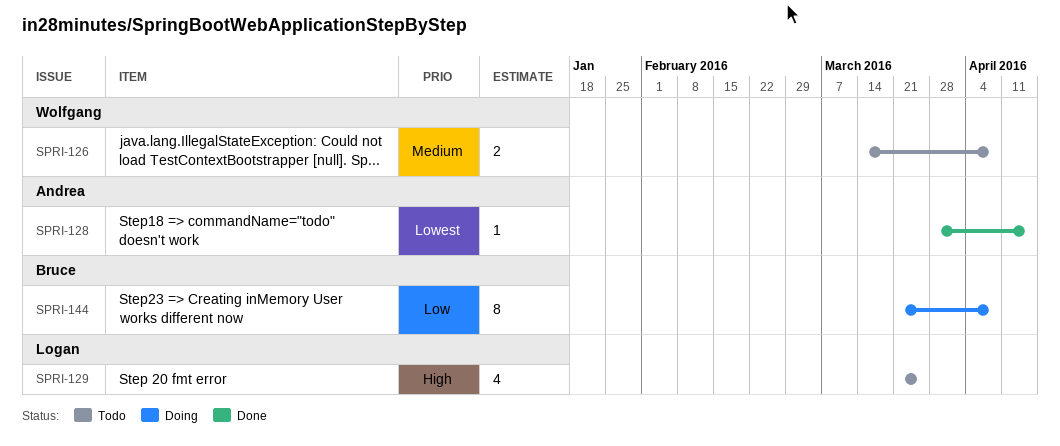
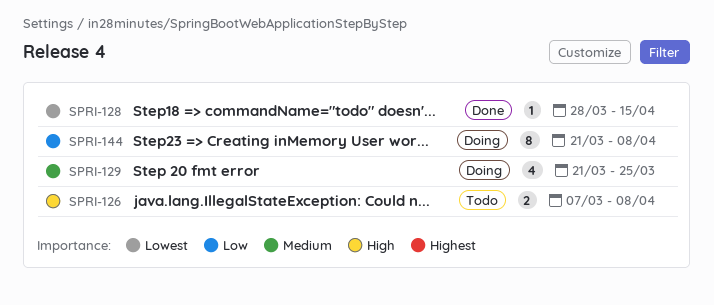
SPRI-126, priority: Medium -> High
SPRI-126, start: Mar 14 -> Mar 7
SPRI-129, status: Todo -> Doing
SPRI-129, priority: High -> Medium

